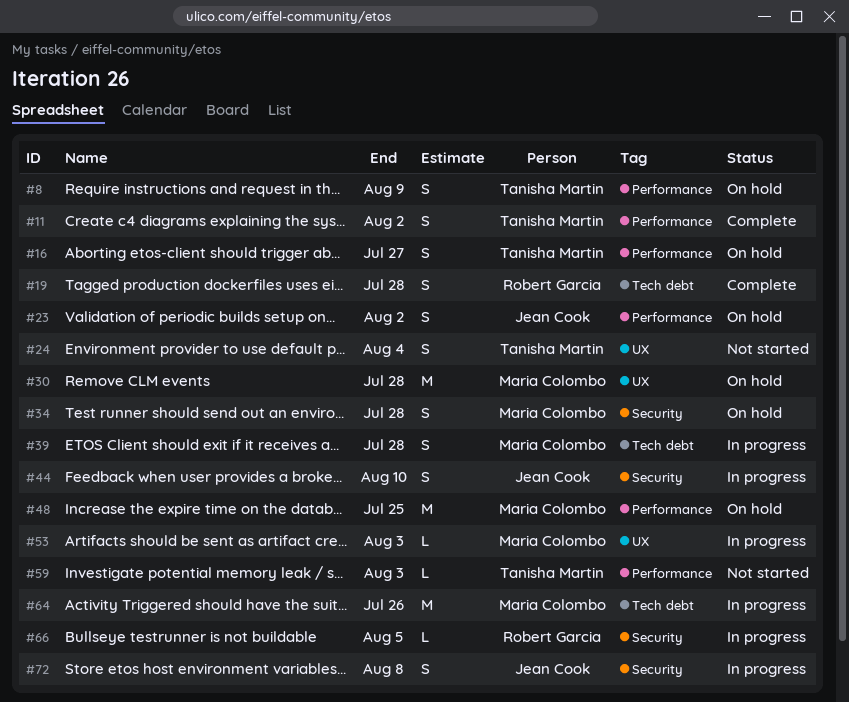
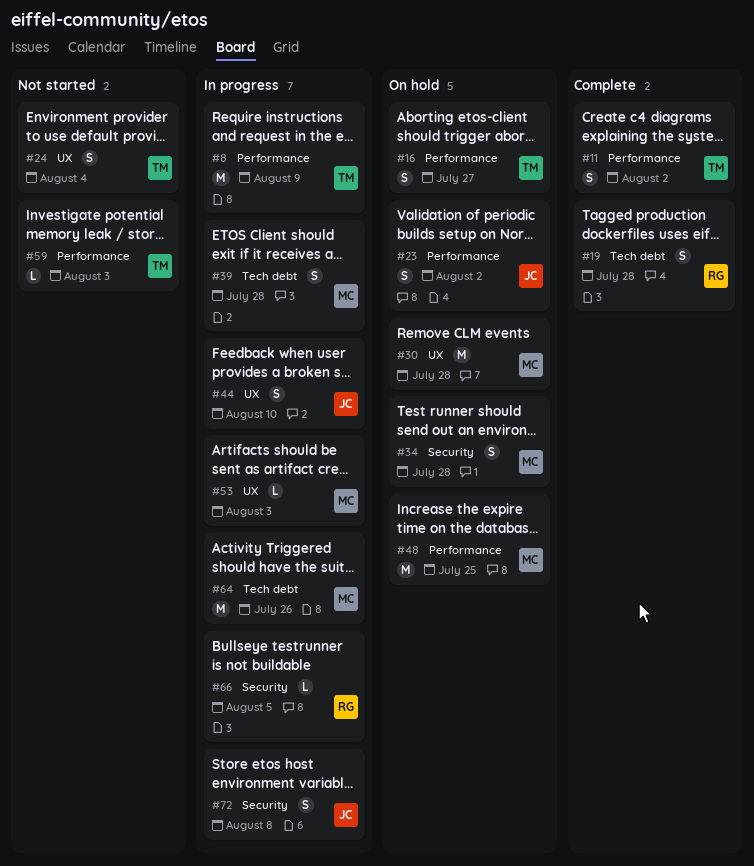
#8, status: On hold -> In progress
#8, estimate: S -> M
#44, label: Security -> UX

